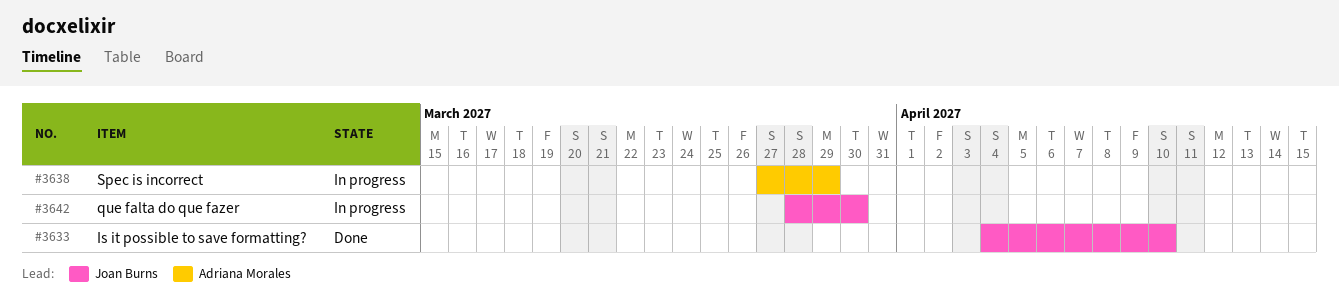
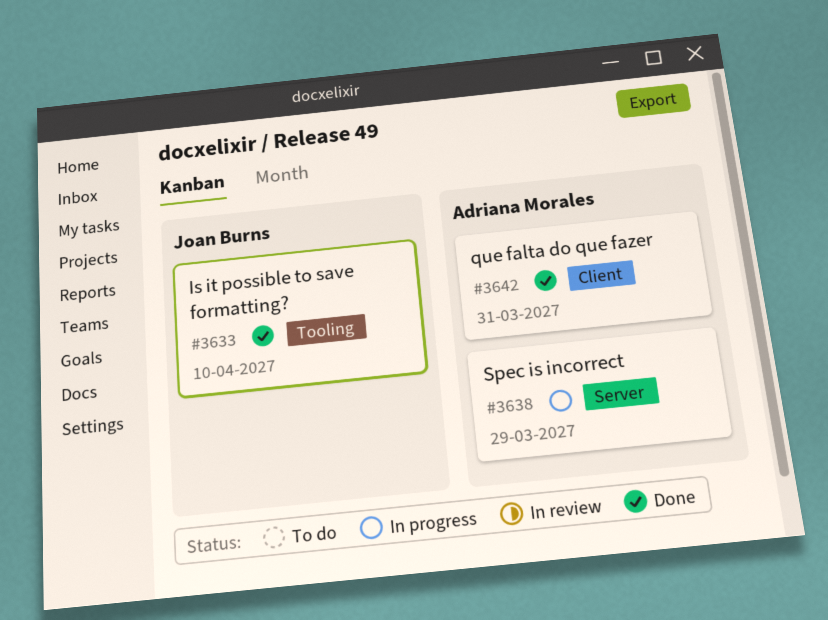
#3642, status: In progress -> Done
#3642, owner: Joan Burns -> Adriana Morales
#3642, due: Mar 30 -> Mar 31

